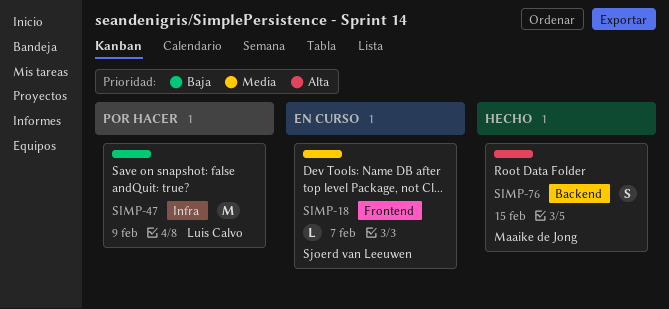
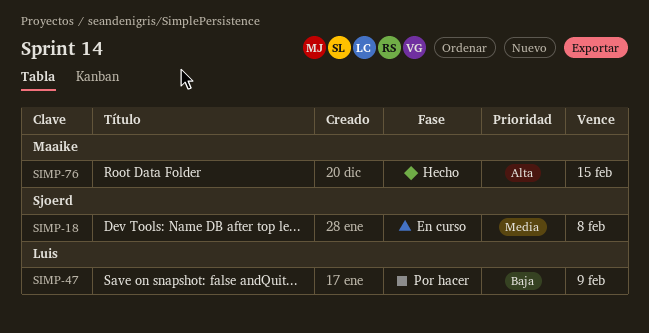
SIMP-18, due: Feb 7 -> Feb 8

